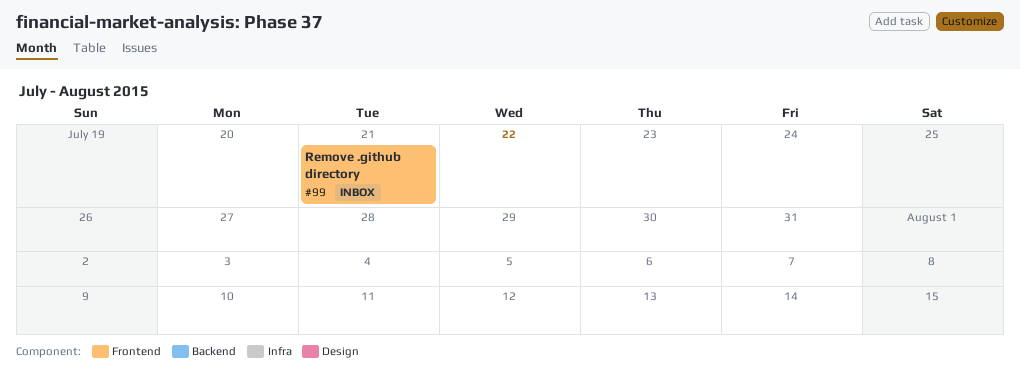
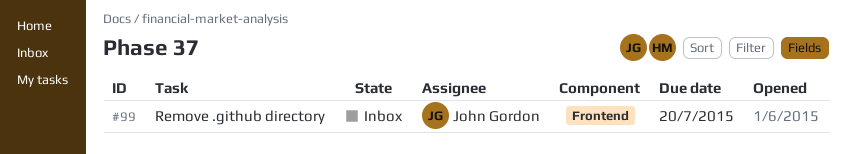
#99, due: Jul 21 -> Jul 20

